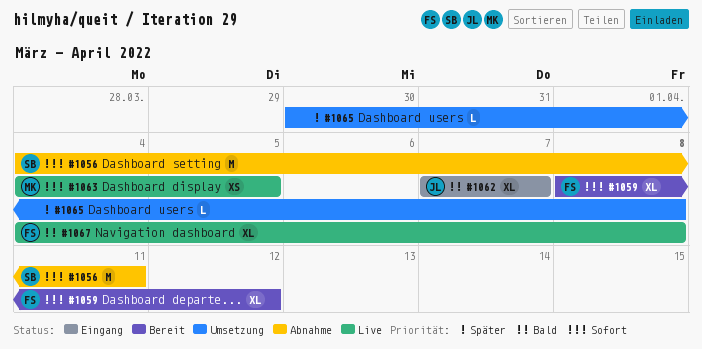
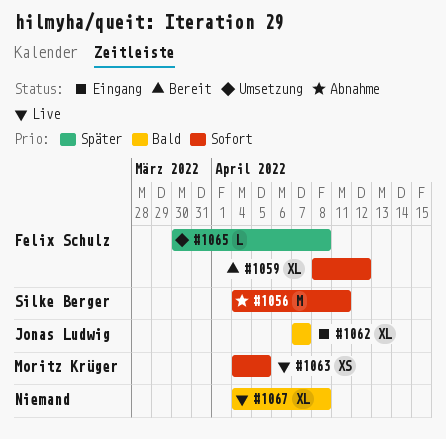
#1065, owner: none -> Felix Schulz
#1067, owner: Felix Schulz -> none

